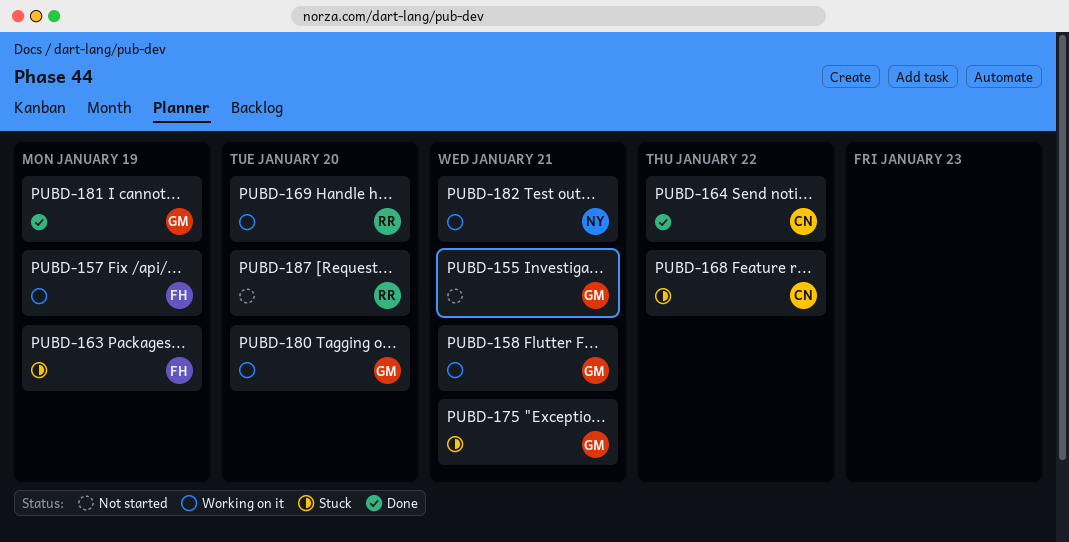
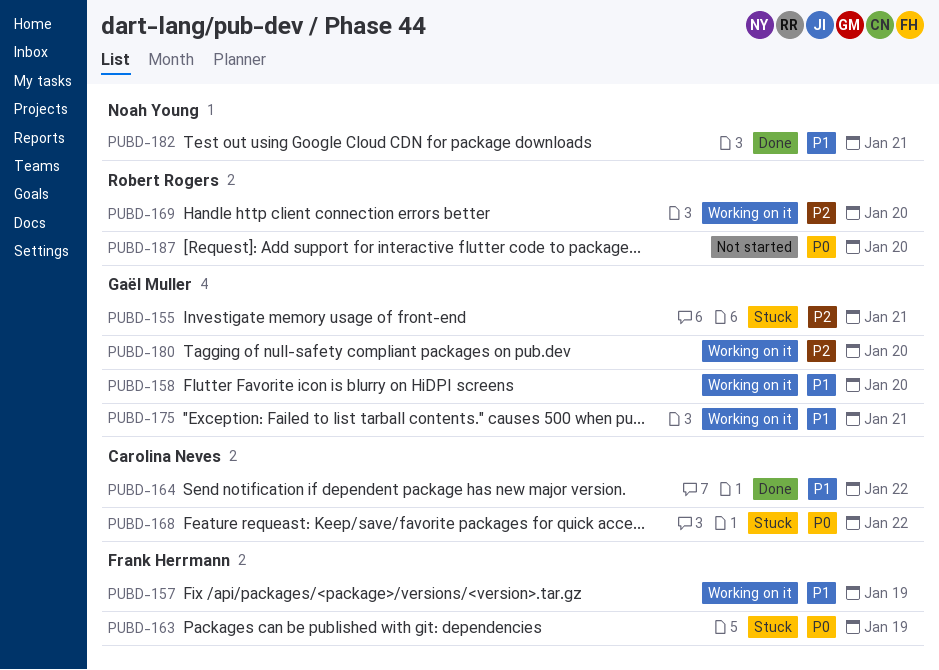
PUBD-155, status: Not started -> Stuck
PUBD-158, due: Jan 21 -> Jan 20
PUBD-175, status: Stuck -> Working on it
PUBD-181: present -> none
PUBD-182, status: Working on it -> Done

